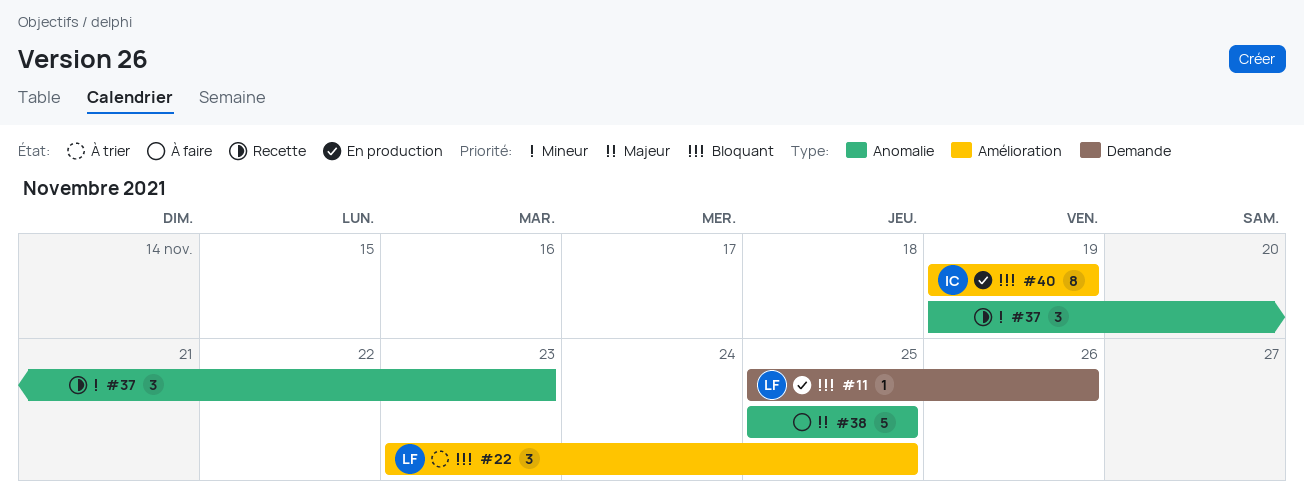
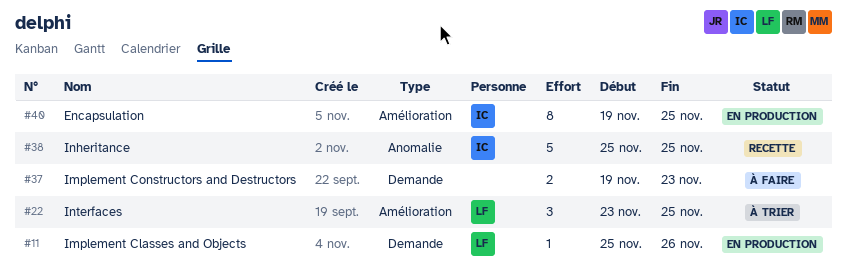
#37, status: Recette -> À faire
#37, label: Anomalie -> Demande
#37, estimate: 3 -> 2
#38, status: À faire -> Recette
#38, owner: none -> IC
#40, due: Nov 19 -> Nov 25

